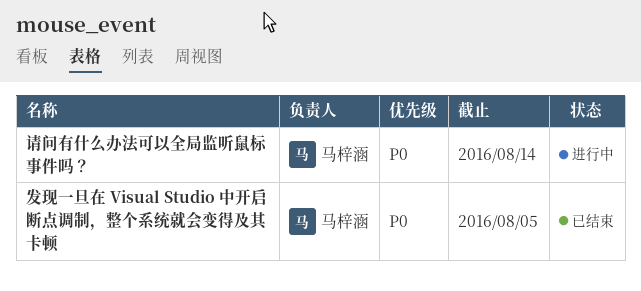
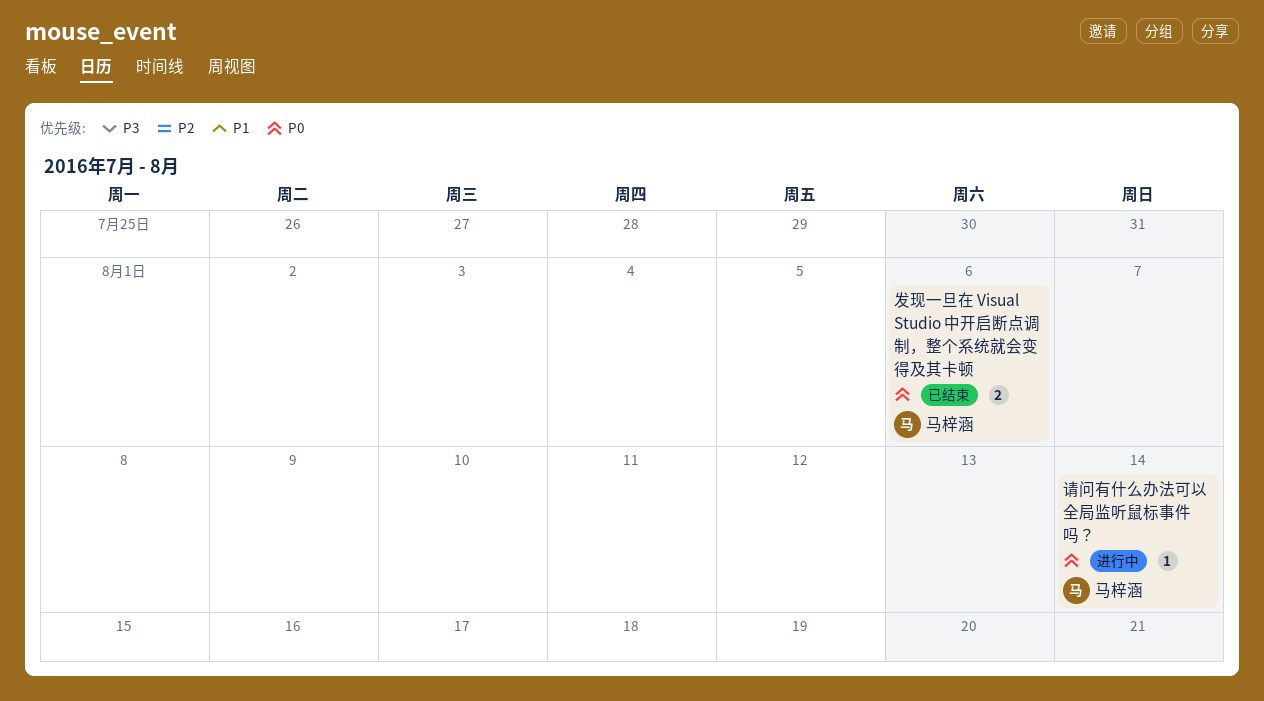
发现一旦在 Visual Studio 中开启断点调制，整个系统就会变得及其卡顿, due: Aug 5 -> Aug 6

